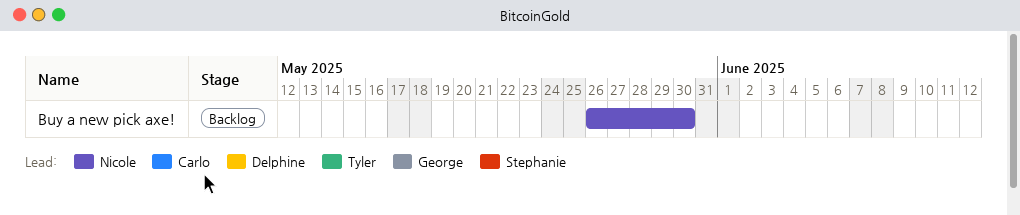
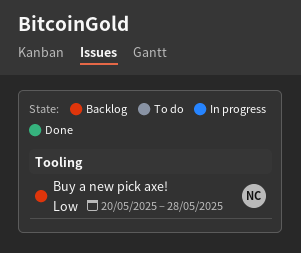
Buy a new pick axe!, start: May 26 -> May 20
Buy a new pick axe!, due: May 30 -> May 28

